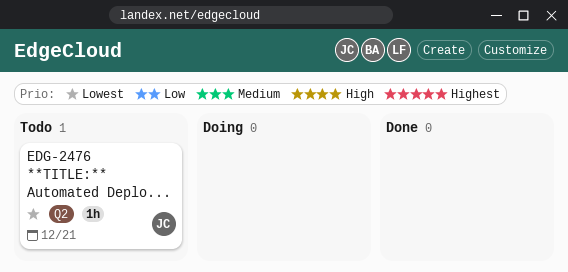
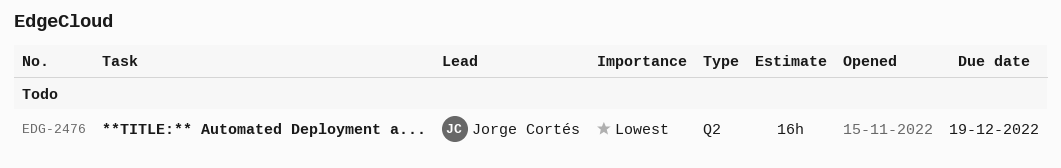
EDG-2476, estimate: 1h -> 16h
EDG-2476, due: Dec 21 -> Dec 19

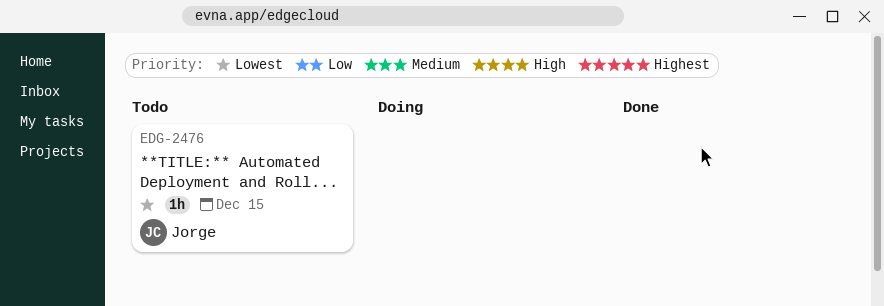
EDG-2476, estimate: 16h -> 1h
EDG-2476, due: Dec 19 -> Dec 15

